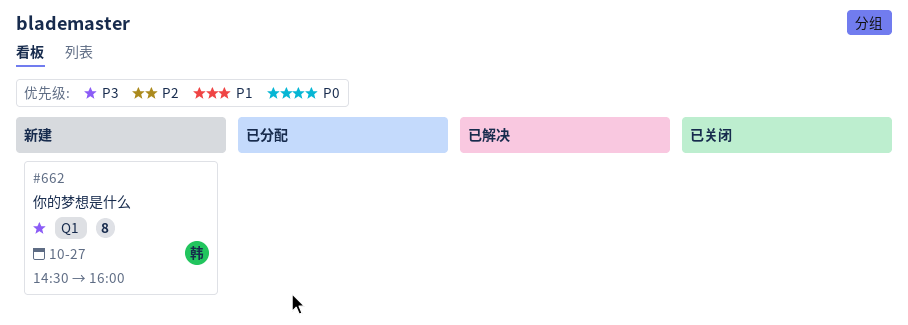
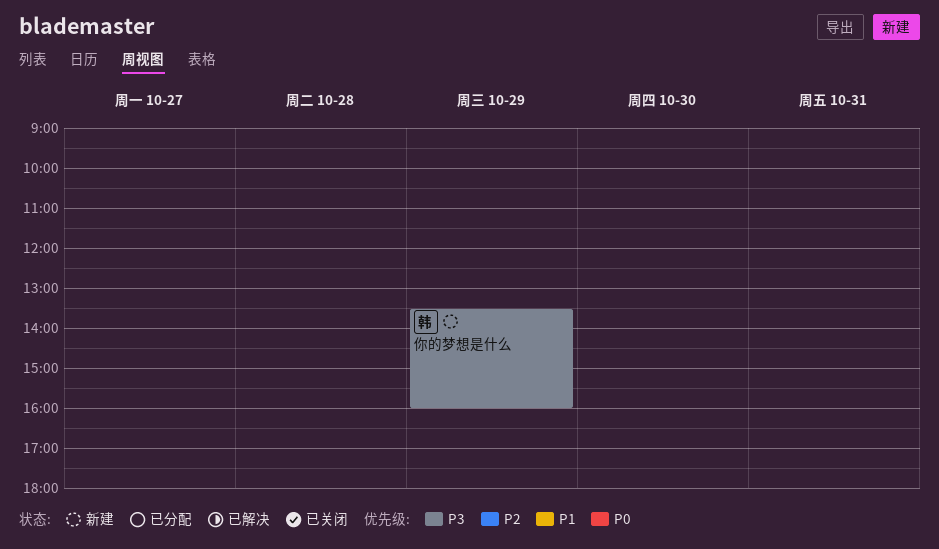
你的梦想是什么, day: Oct 27 -> Oct 29
你的梦想是什么, begins: 14:30 -> 13:30

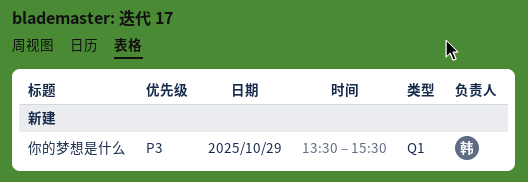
你的梦想是什么, ends: 16:00 -> 15:30

